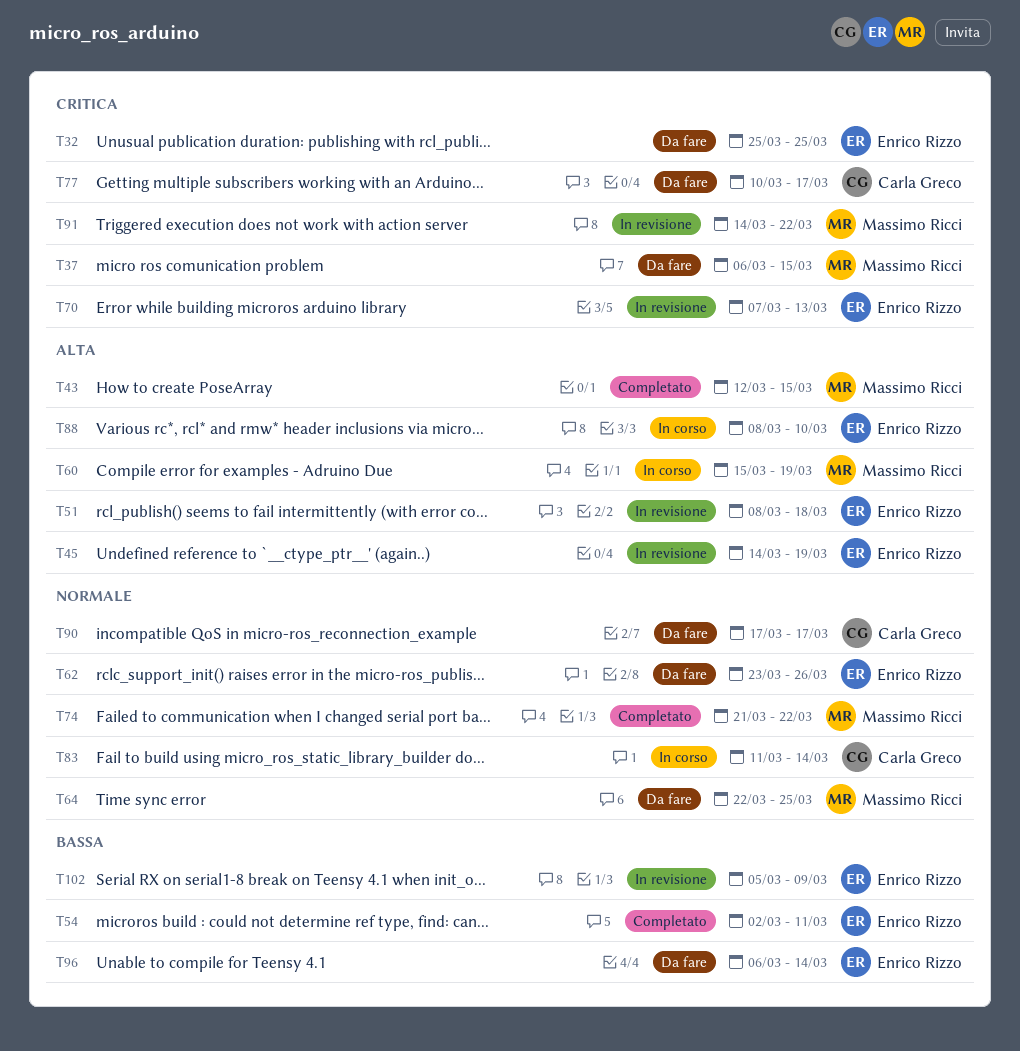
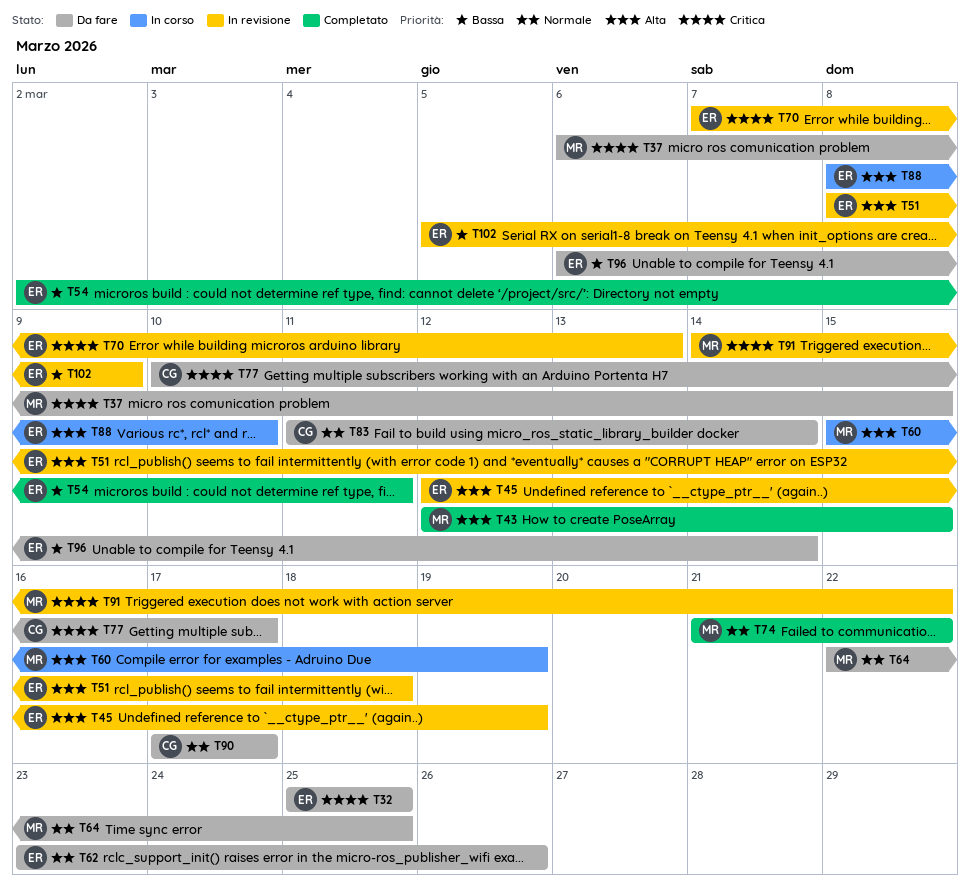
T45, start: Mar 14 -> Mar 12
T83, status: In corso -> Da fare

